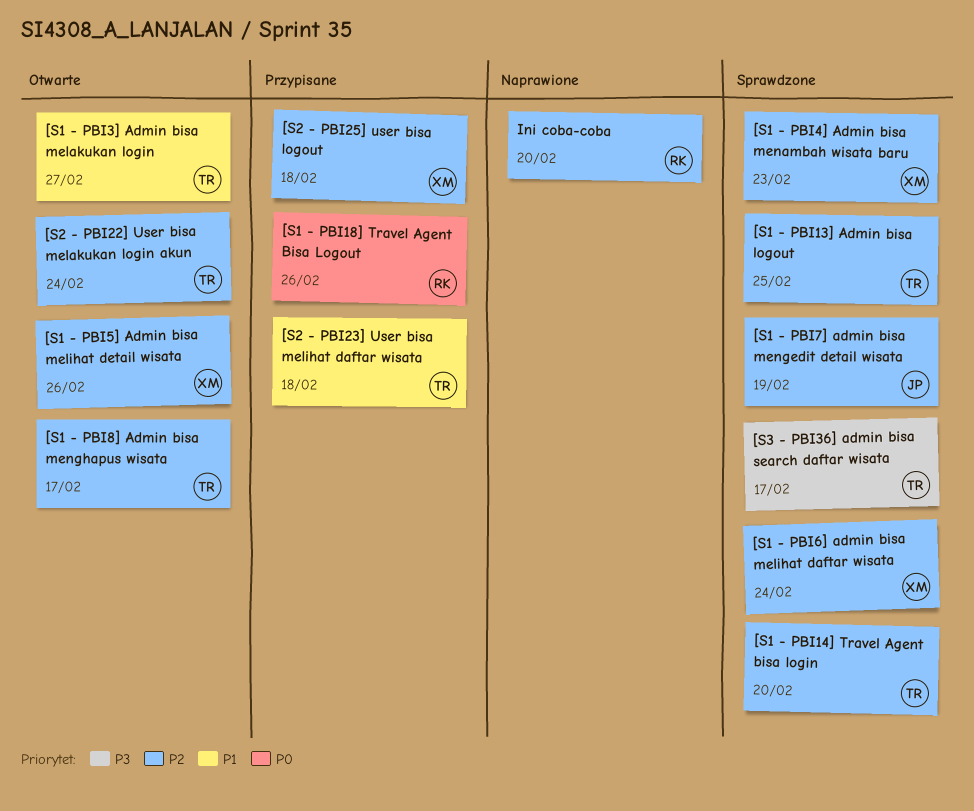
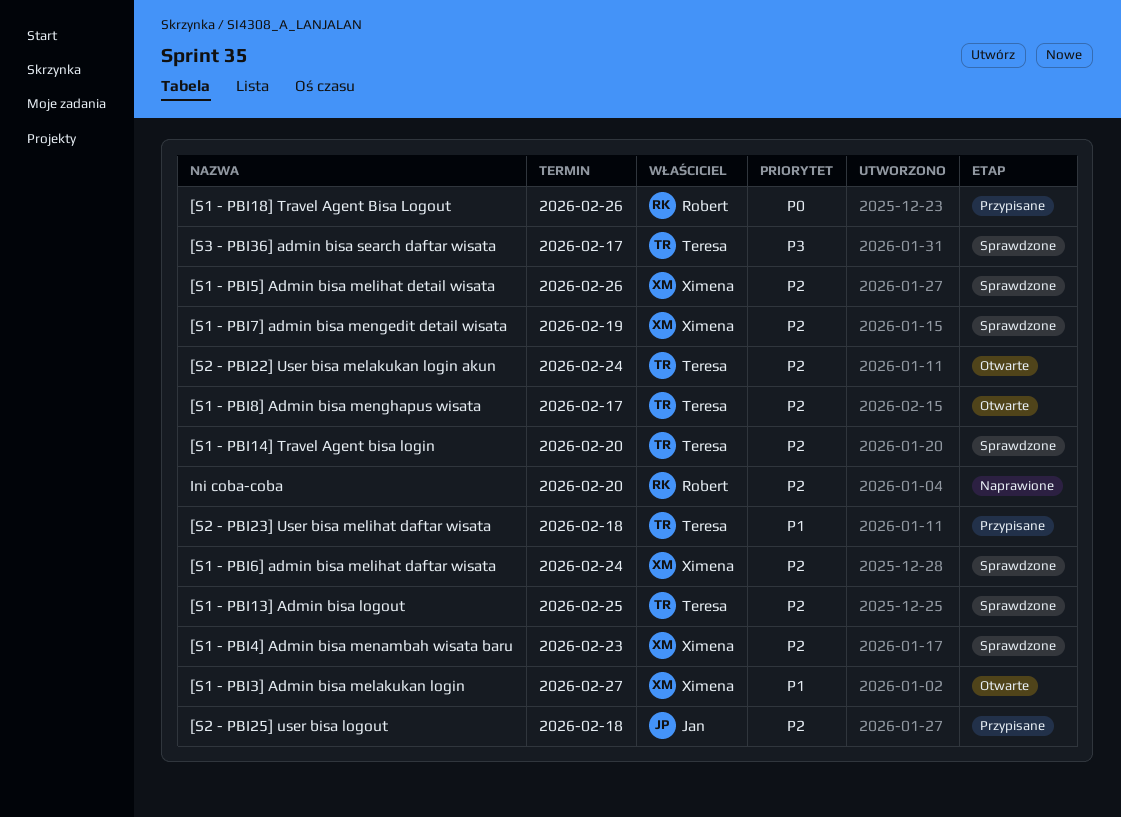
[S1 - PBI3] Admin bisa melakukan login, owner: Teresa -> Ximena
[S1 - PBI5] Admin bisa melihat detail wisata, status: Otwarte -> Sprawdzone
[S1 - PBI7] admin bisa mengedit detail wisata, owner: Jan -> Ximena
[S2 - PBI25] user bisa logout, owner: Ximena -> Jan

